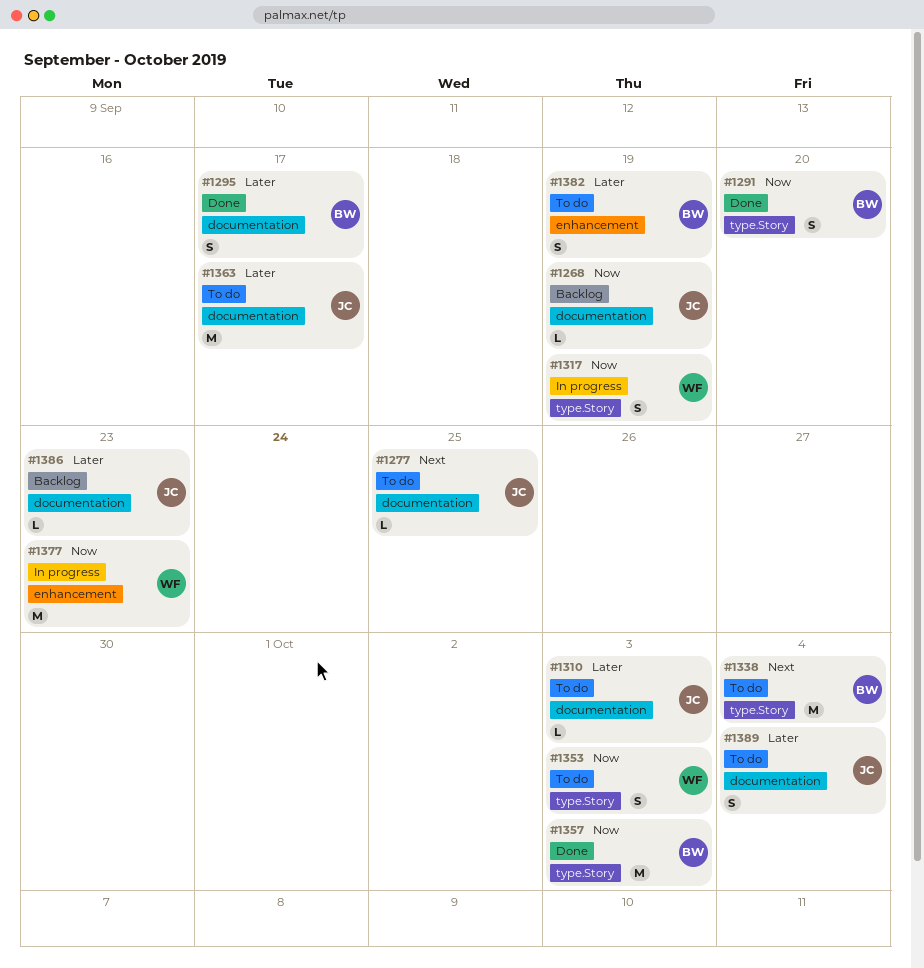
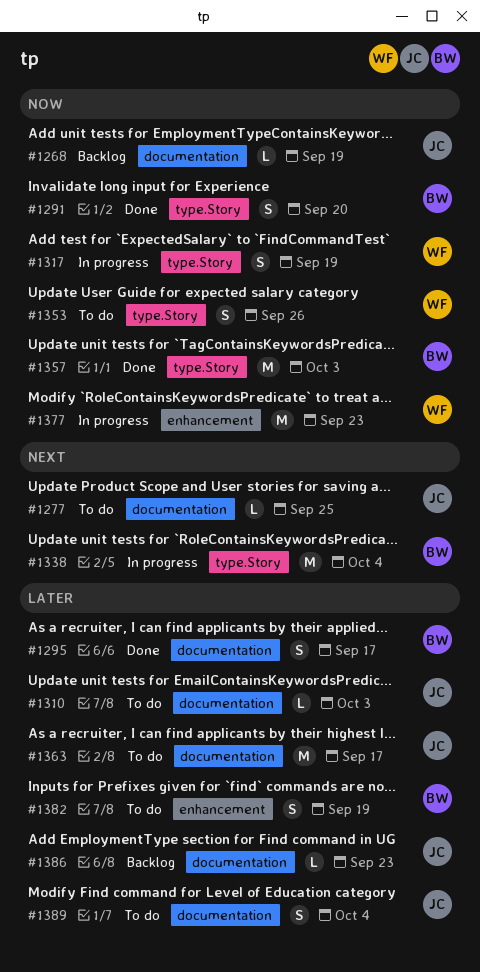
#1338, status: To do -> In progress
#1353, due: Oct 3 -> Sep 26

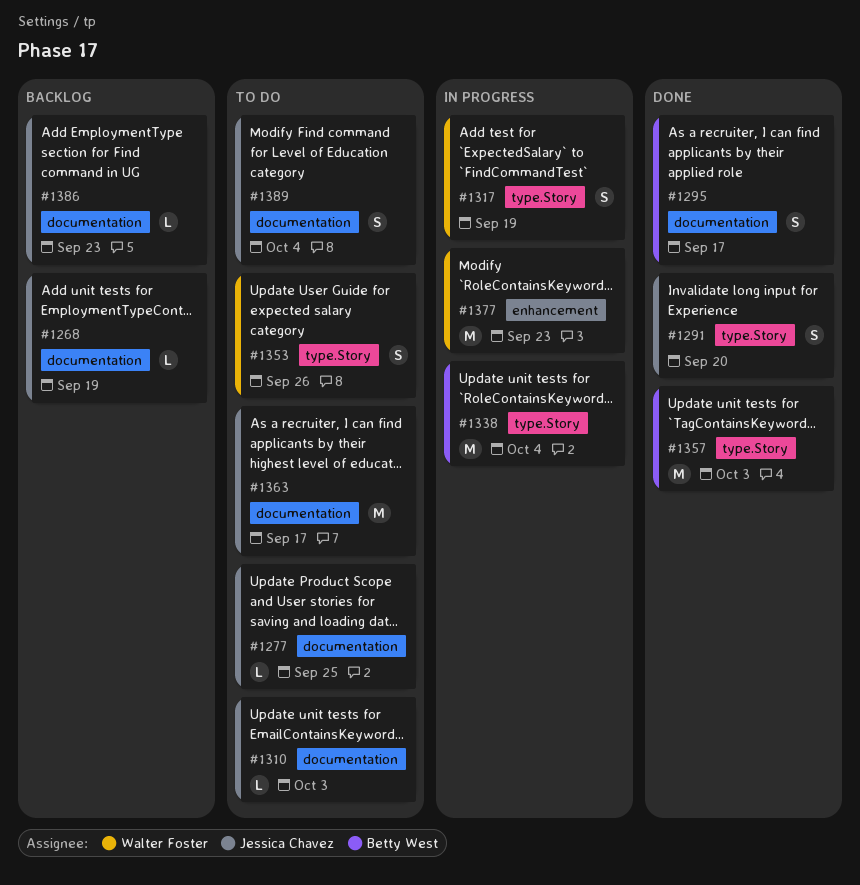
#1291, owner: Betty West -> Jessica Chavez
#1382: present -> none

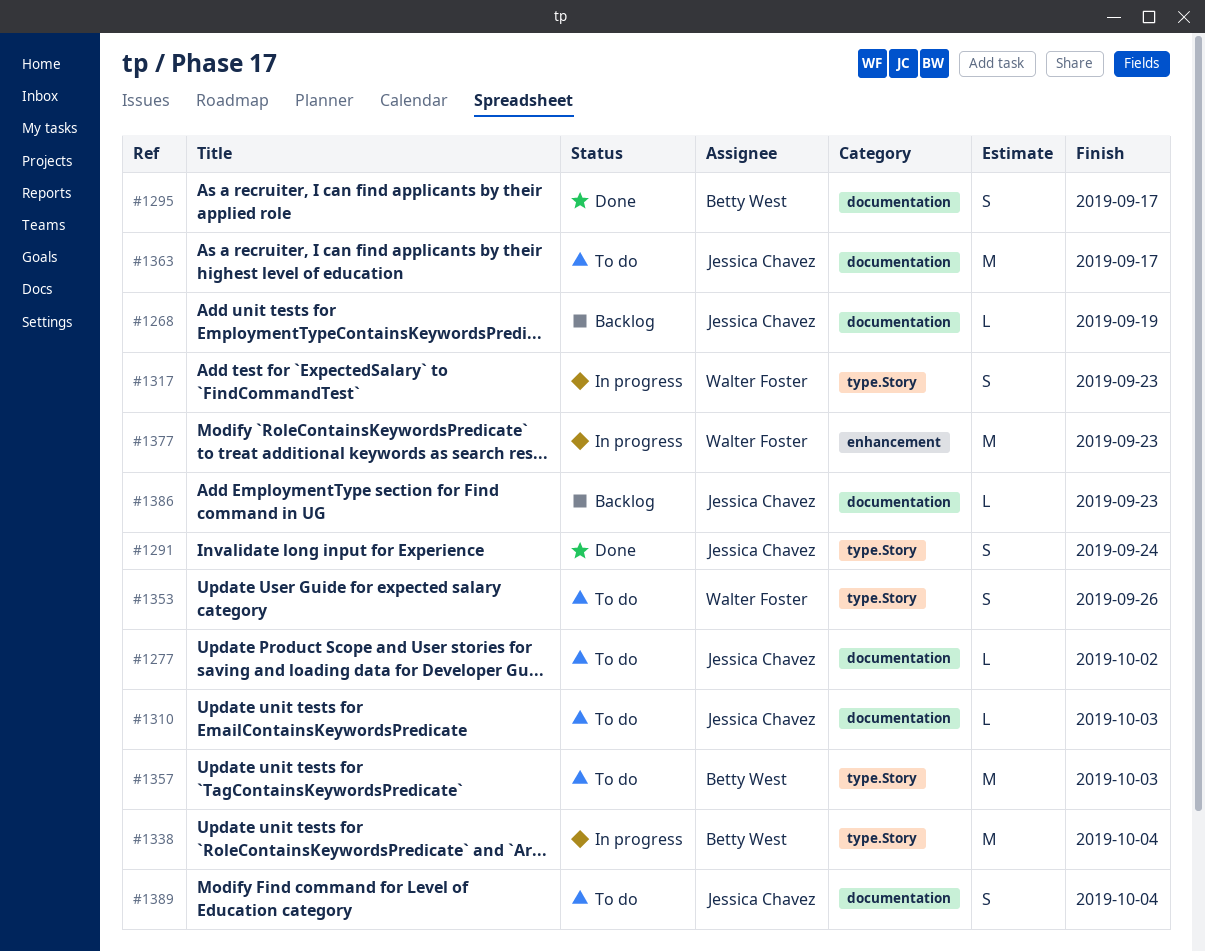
#1277, due: Sep 25 -> Oct 2
#1291, due: Sep 20 -> Sep 24
#1317, due: Sep 19 -> Sep 23
#1357, status: Done -> To do

